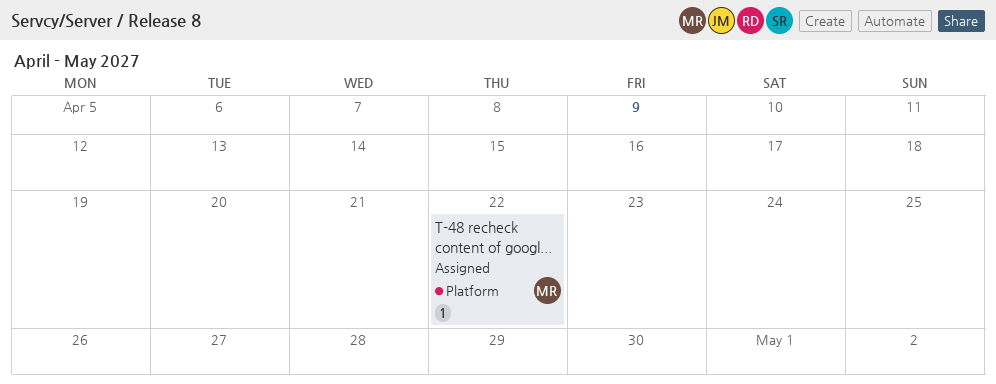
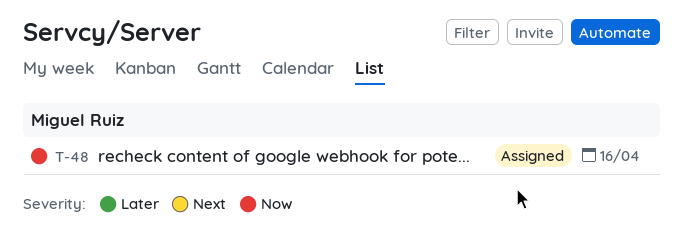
T-48, due: Apr 22 -> Apr 16

